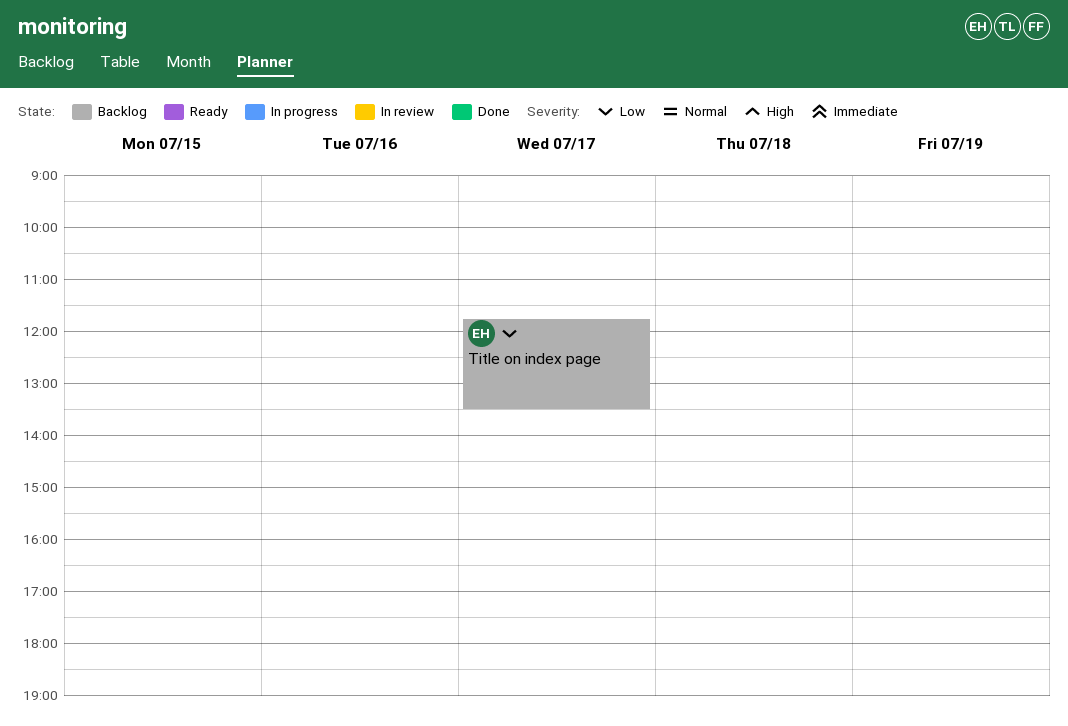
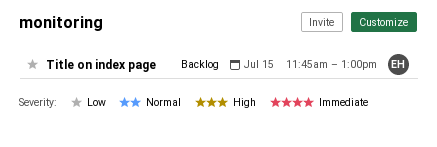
Title on index page, day: Jul 17 -> Jul 15
Title on index page, ends: 13:30 -> 13:00

